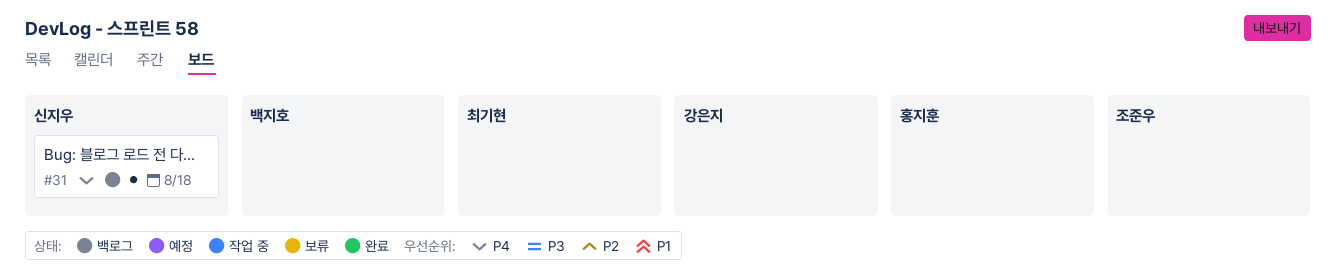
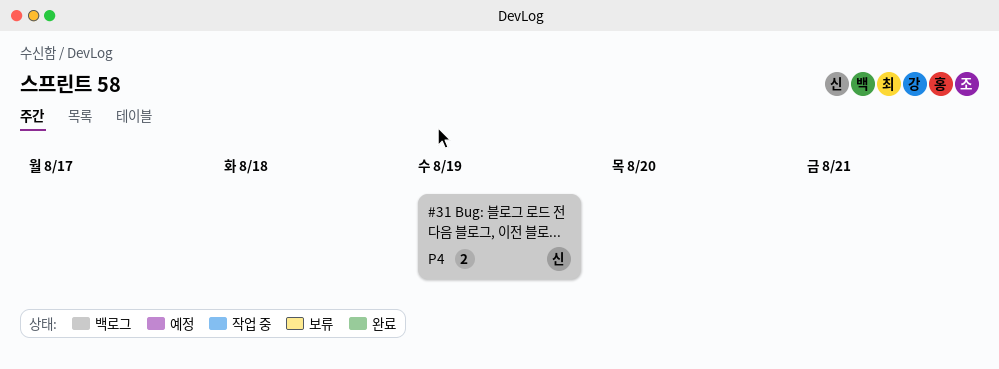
#31, estimate: 1 -> 2
#31, due: Aug 18 -> Aug 19

